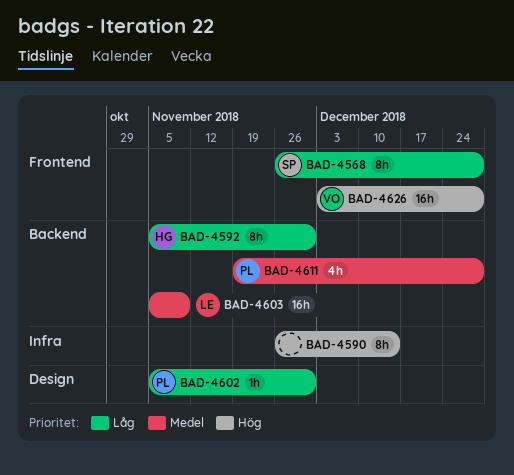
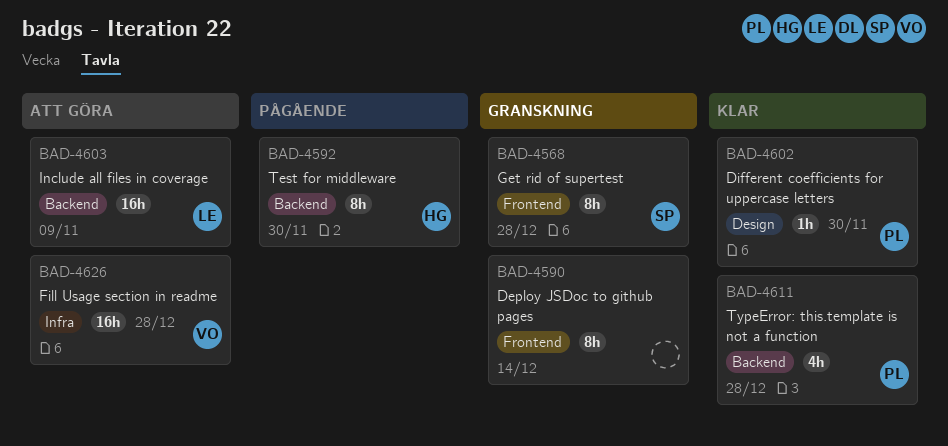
BAD-4590, label: Infra -> Frontend
BAD-4626, label: Frontend -> Infra

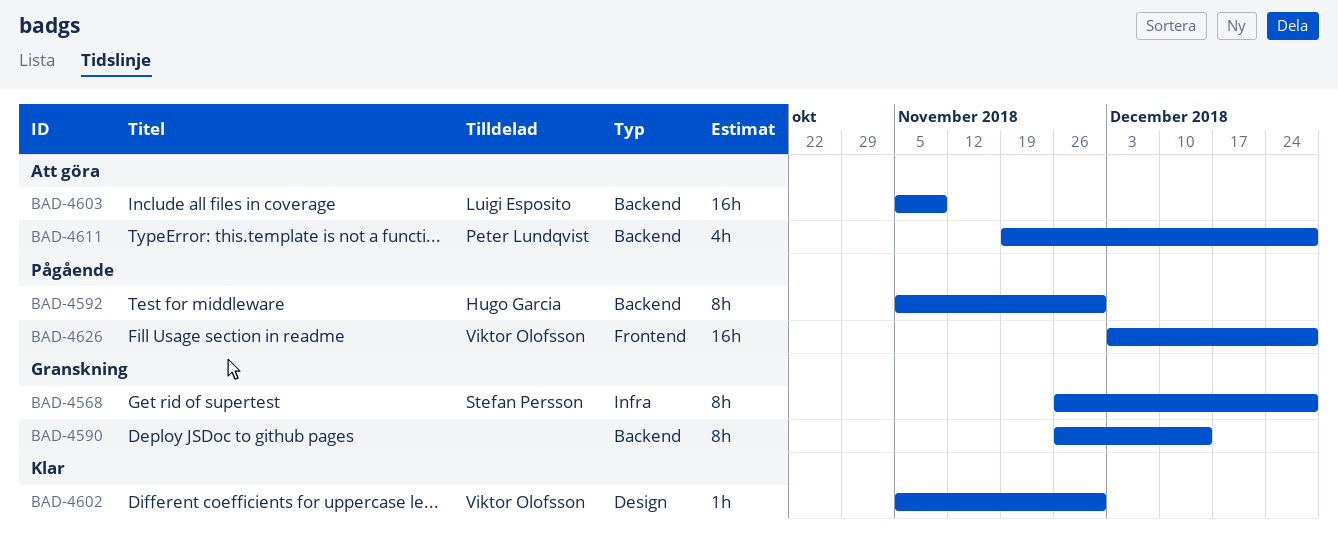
BAD-4568, label: Frontend -> Infra
BAD-4590, label: Frontend -> Backend
BAD-4602, owner: Peter Lundqvist -> Viktor Olofsson
BAD-4611, status: Klar -> Att göra
BAD-4626, status: Att göra -> Pågående
BAD-4626, label: Infra -> Frontend

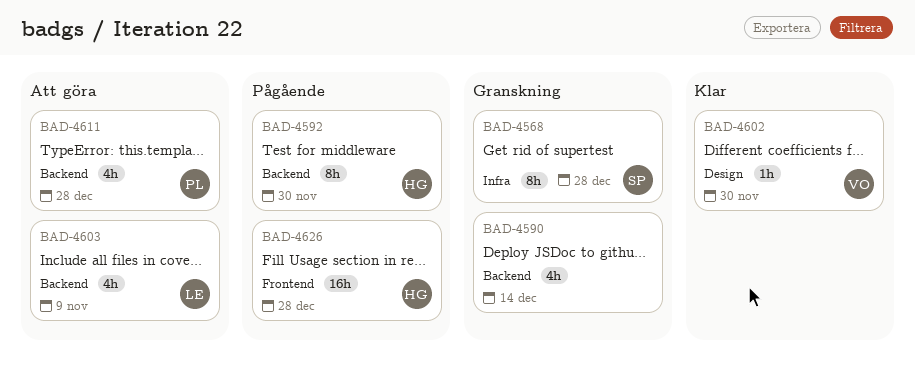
BAD-4590, estimate: 8h -> 4h
BAD-4603, estimate: 16h -> 4h
BAD-4626, owner: Viktor Olofsson -> Hugo Garcia

